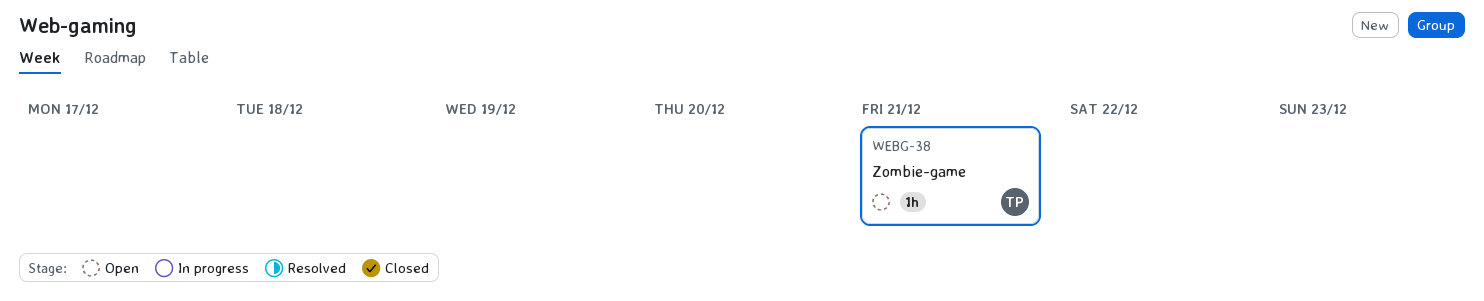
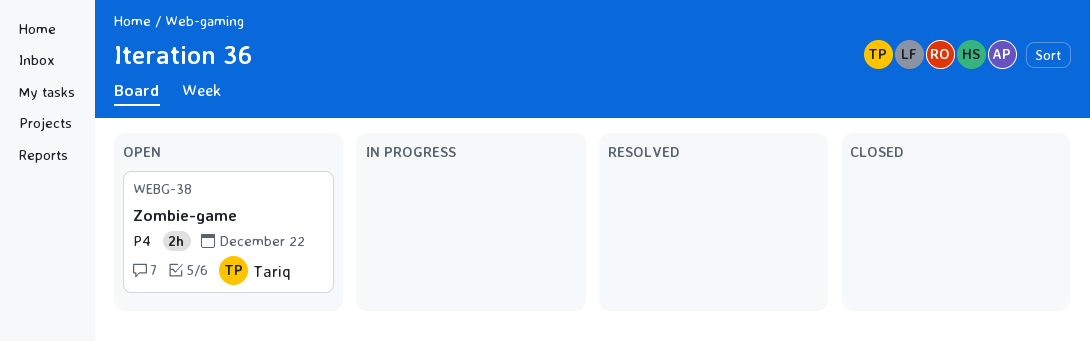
WEBG-38, estimate: 1h -> 2h
WEBG-38, due: Dec 21 -> Dec 22

